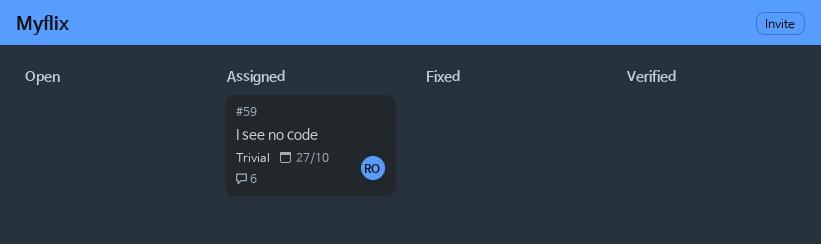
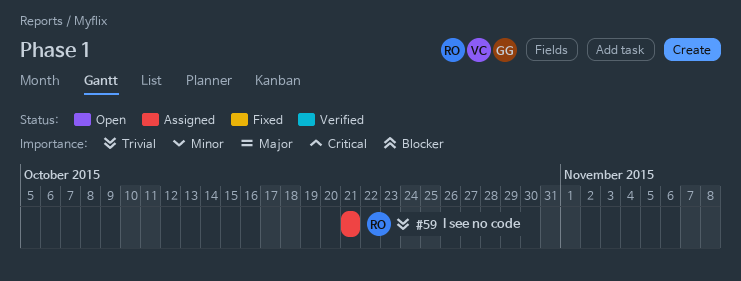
#59, due: Oct 27 -> Oct 21

